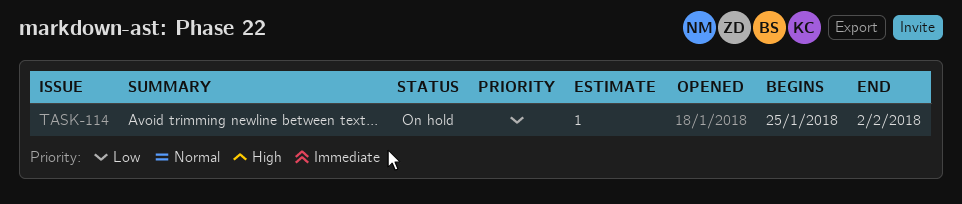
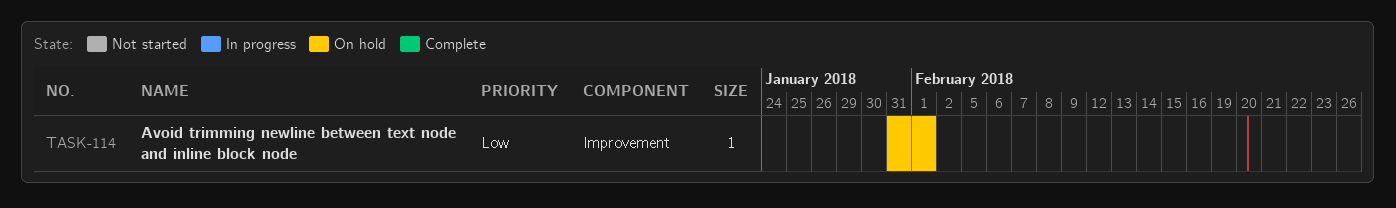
TASK-114, start: Jan 25 -> Jan 31
TASK-114, due: Feb 2 -> Feb 1

